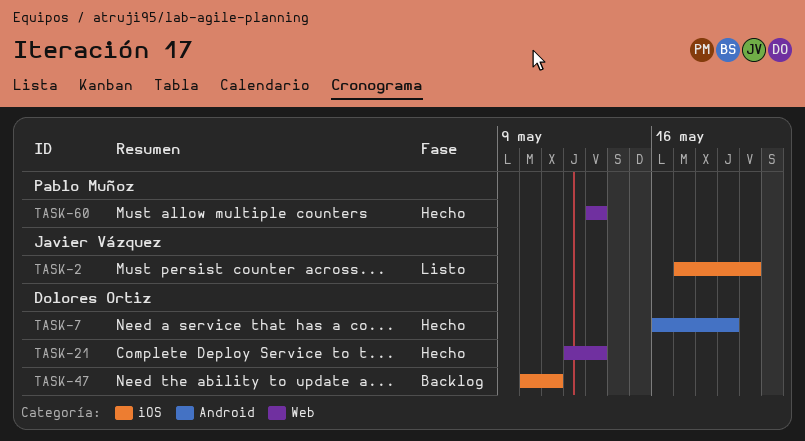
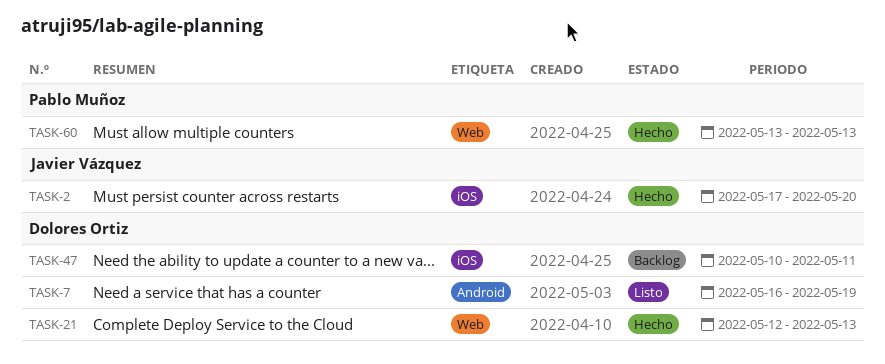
TASK-2, status: Listo -> Hecho
TASK-7, status: Hecho -> Listo

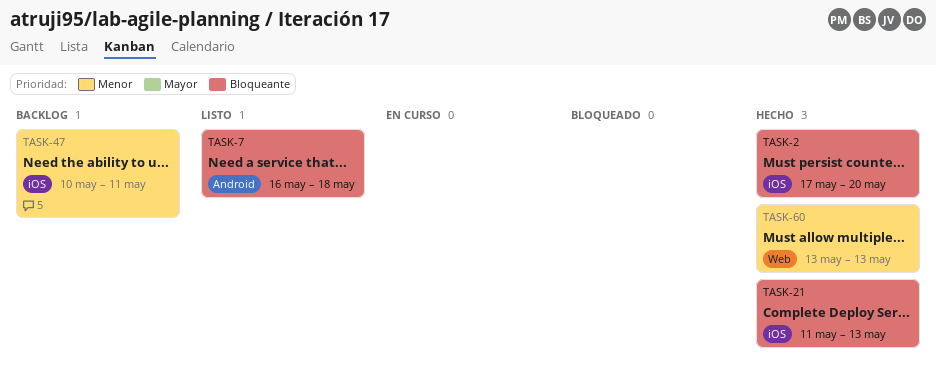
TASK-7, due: May 19 -> May 18
TASK-21, label: Web -> iOS
TASK-21, start: May 12 -> May 11

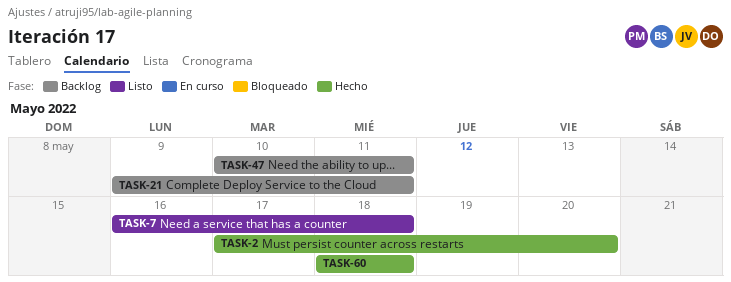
TASK-21, status: Hecho -> Backlog
TASK-21, start: May 11 -> May 9
TASK-21, due: May 13 -> May 11
TASK-60, start: May 13 -> May 18
TASK-60, due: May 13 -> May 18

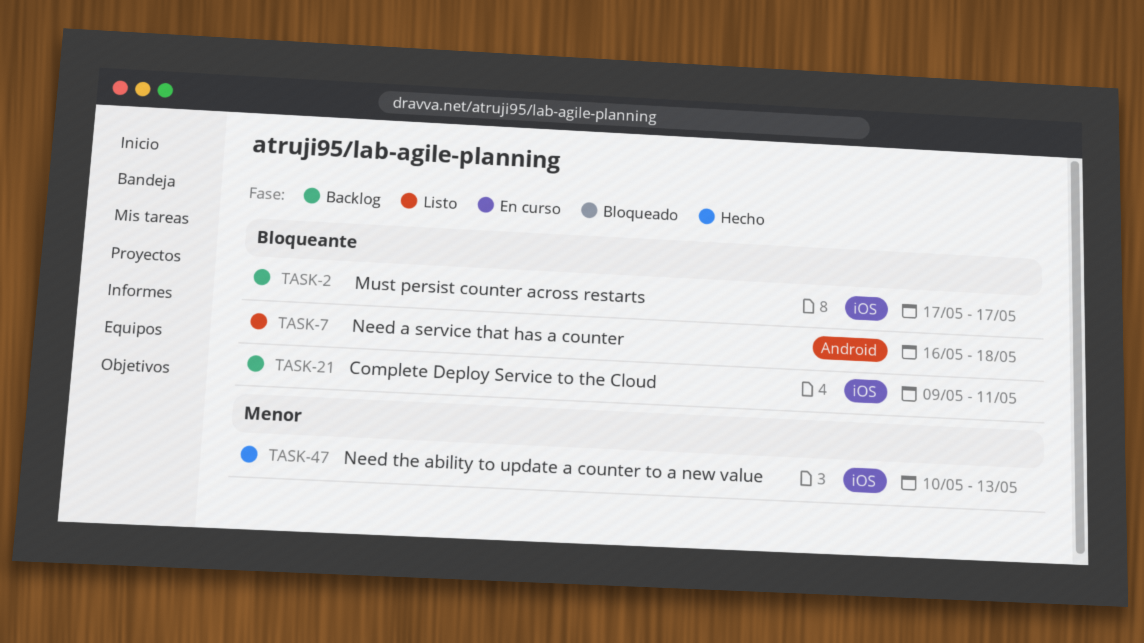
TASK-2, status: Hecho -> Backlog
TASK-2, due: May 20 -> May 17
TASK-47, status: Backlog -> Hecho
TASK-47, due: May 11 -> May 13
TASK-60: present -> none

